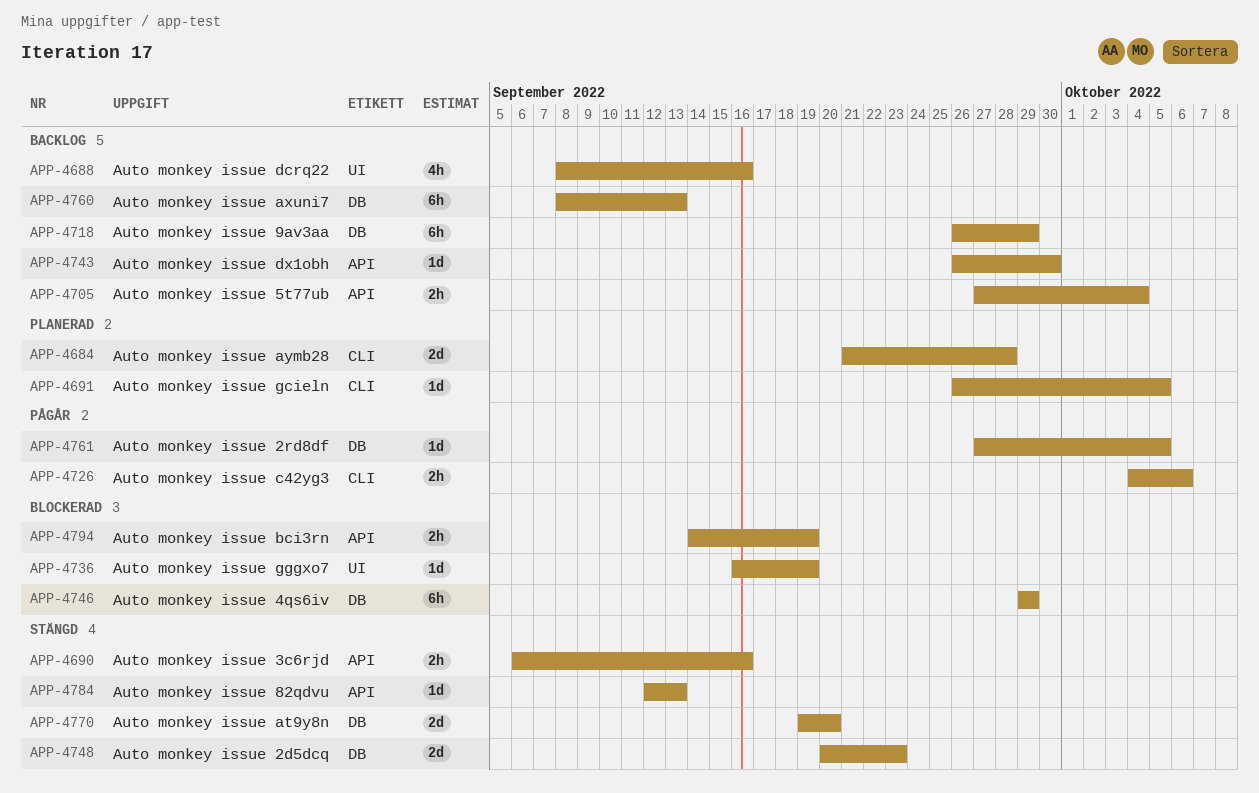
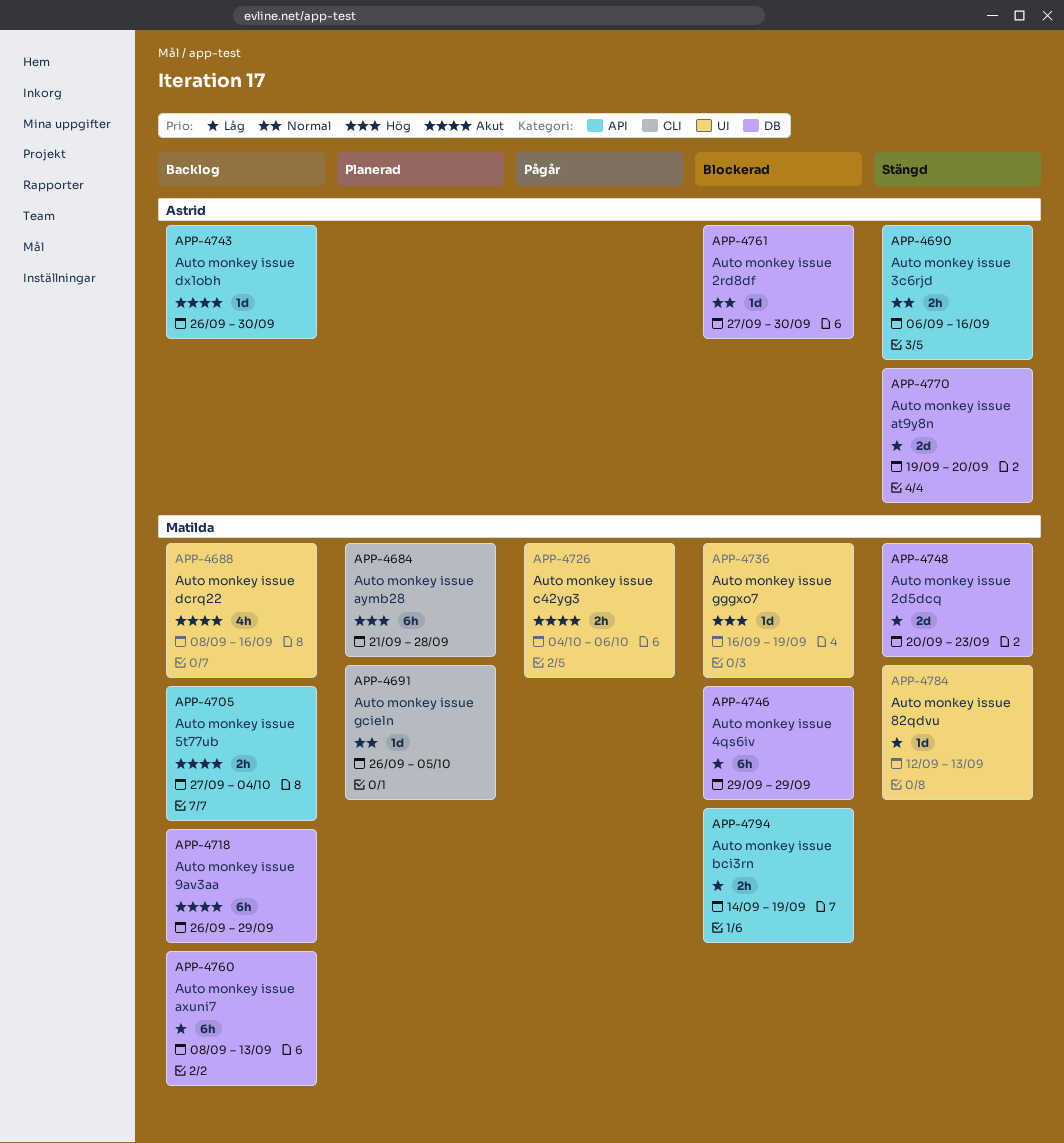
APP-4684, estimate: 2d -> 6h
APP-4726, label: CLI -> UI
APP-4761, status: Pågår -> Blockerad
APP-4761, due: Oct 5 -> Sep 30
APP-4784, label: API -> UI

